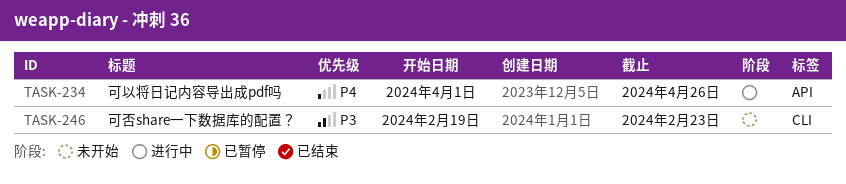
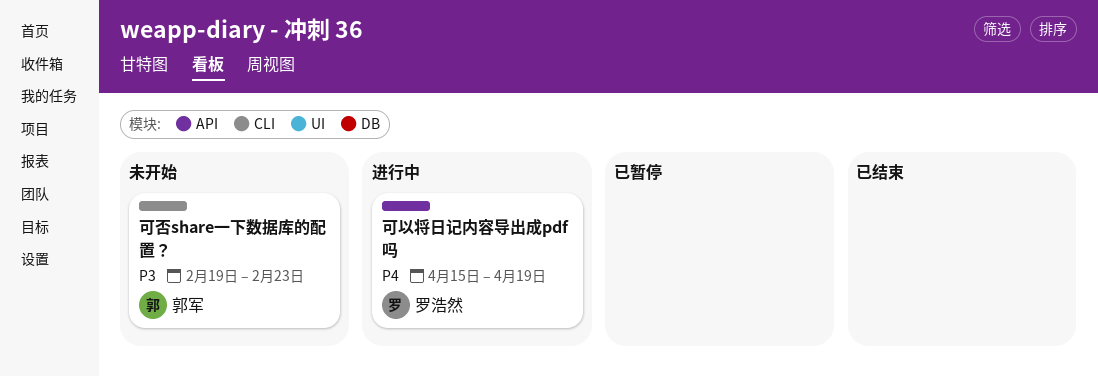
可以将日记内容导出成pdf吗, start: Apr 1 -> Apr 15
可以将日记内容导出成pdf吗, due: Apr 26 -> Apr 19

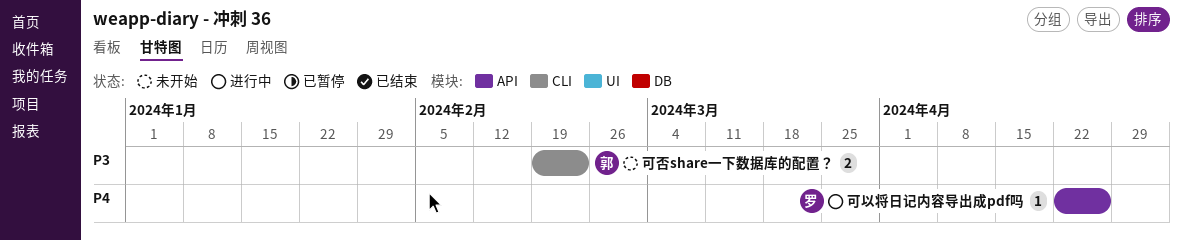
可以将日记内容导出成pdf吗, start: Apr 15 -> Apr 22
可以将日记内容导出成pdf吗, due: Apr 19 -> Apr 26

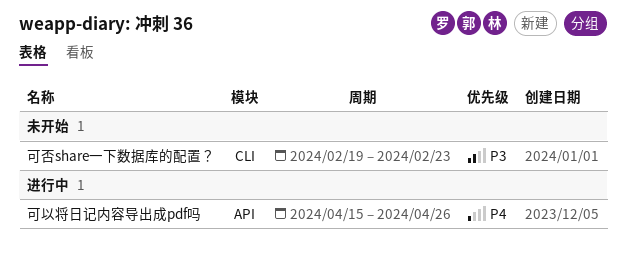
可以将日记内容导出成pdf吗, start: Apr 22 -> Apr 15

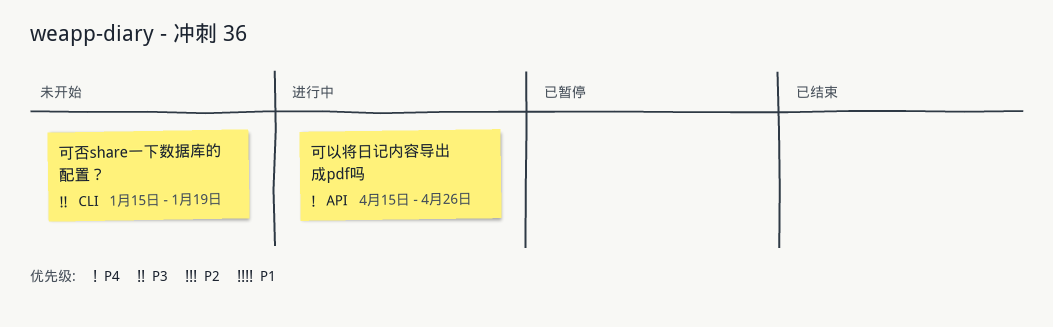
可否share一下数据库的配置？, start: Feb 19 -> Jan 15
可否share一下数据库的配置？, due: Feb 23 -> Jan 19

